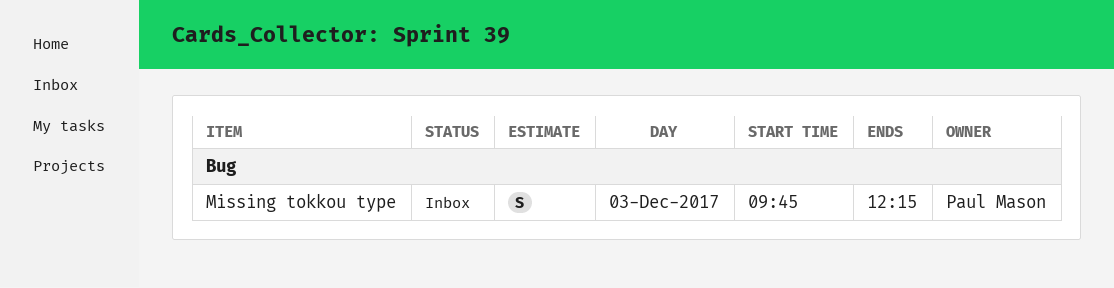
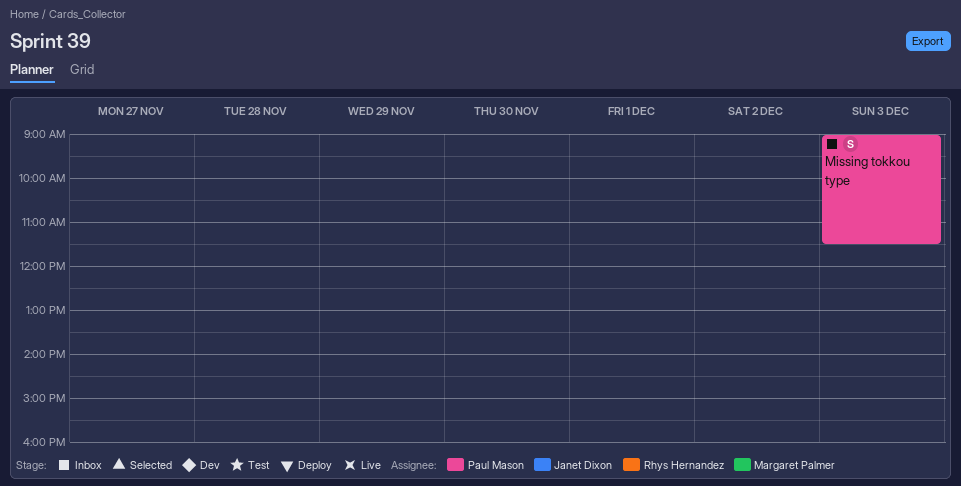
Missing tokkou type, begins: 09:45 -> 09:00
Missing tokkou type, ends: 12:15 -> 11:30

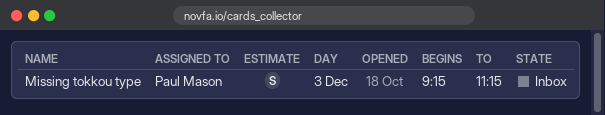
Missing tokkou type, begins: 09:00 -> 09:15
Missing tokkou type, ends: 11:30 -> 11:15

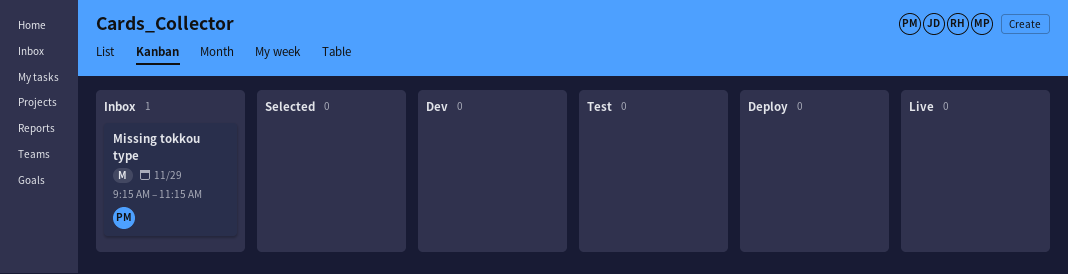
Missing tokkou type, estimate: S -> M
Missing tokkou type, day: Dec 3 -> Nov 29

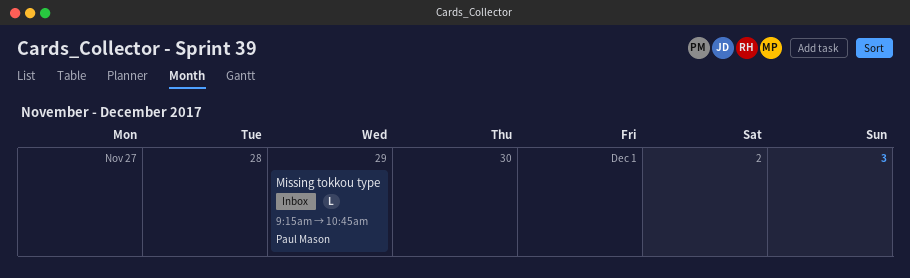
Missing tokkou type, estimate: M -> L
Missing tokkou type, ends: 11:15 -> 10:45

